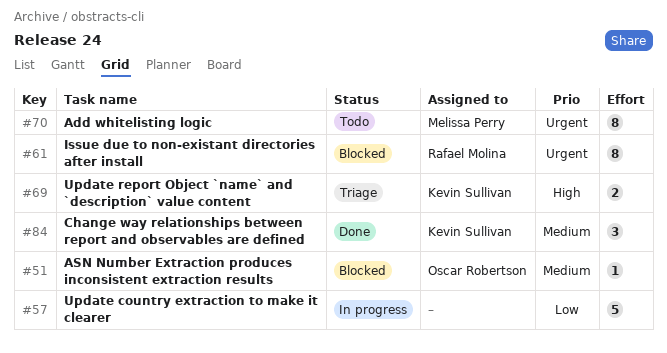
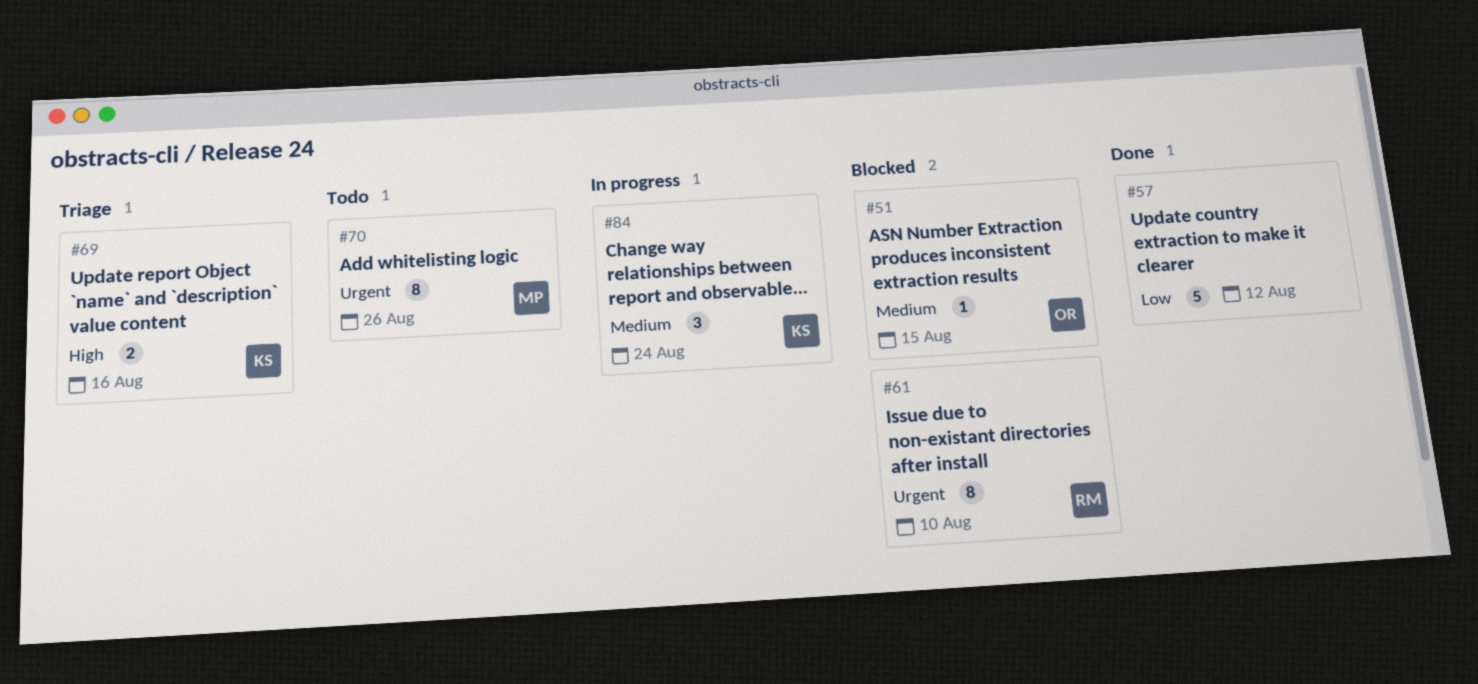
#57, status: In progress -> Done
#84, status: Done -> In progress

